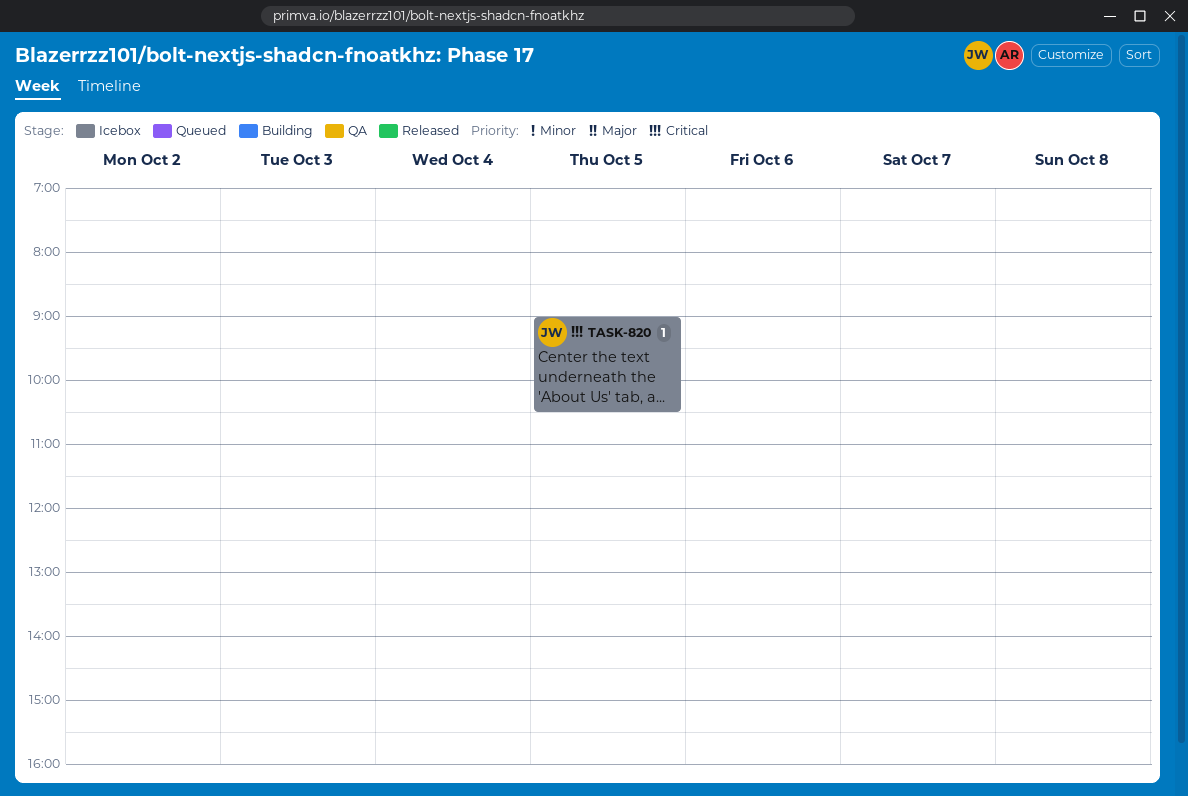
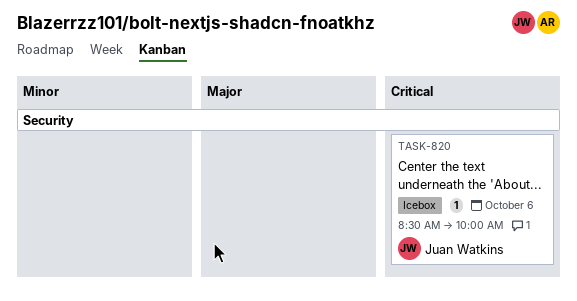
TASK-820, day: Oct 5 -> Oct 6
TASK-820, begins: 09:00 -> 08:30
TASK-820, ends: 10:30 -> 10:00

